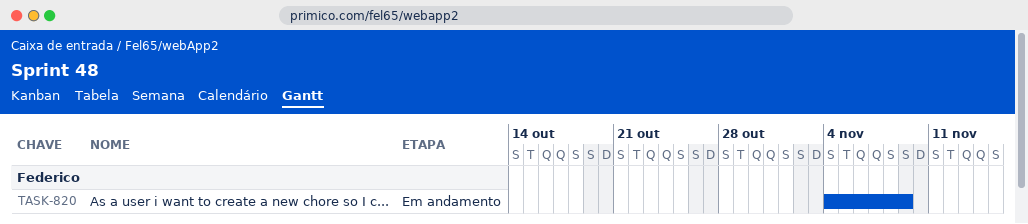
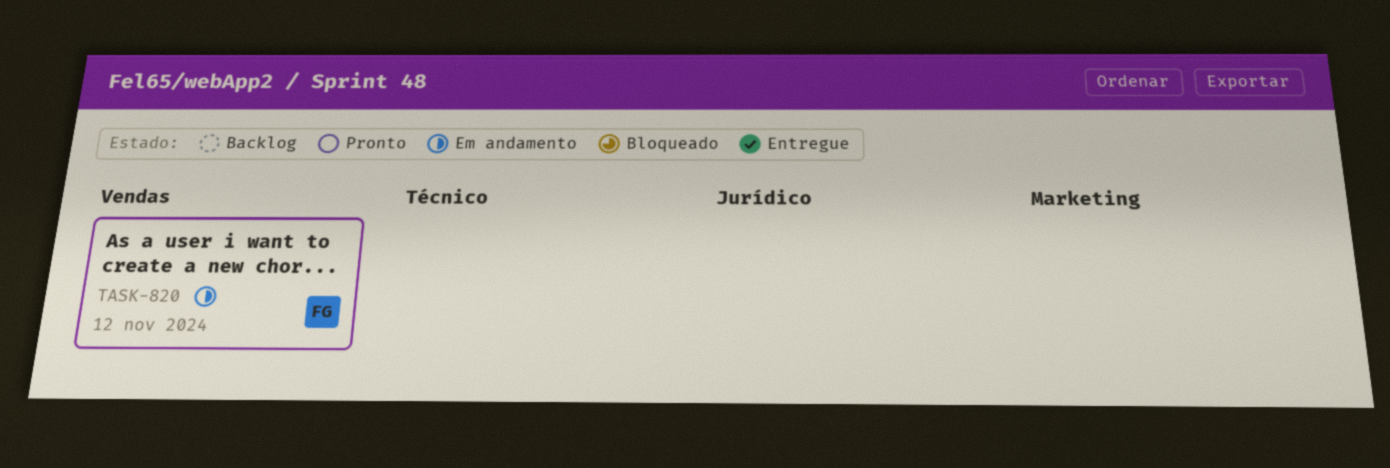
TASK-820, due: Nov 9 -> Nov 12

